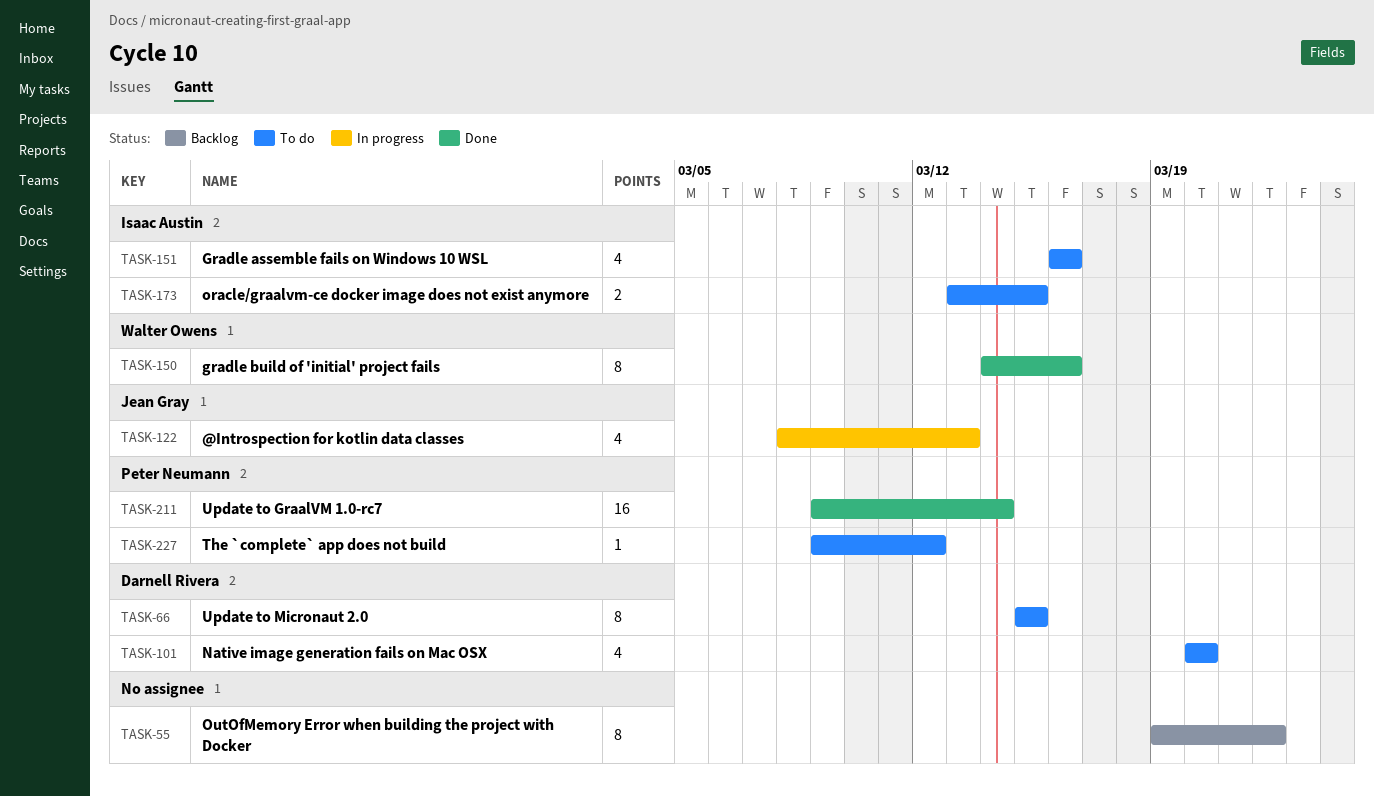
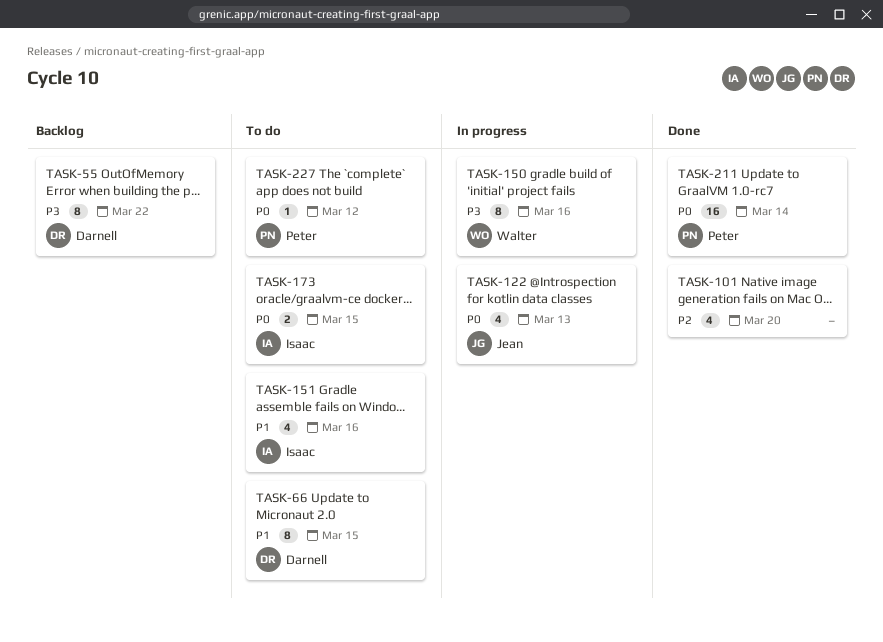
TASK-55, owner: none -> Darnell Rivera
TASK-101, status: To do -> Done
TASK-101, owner: Darnell Rivera -> none
TASK-150, status: Done -> In progress

